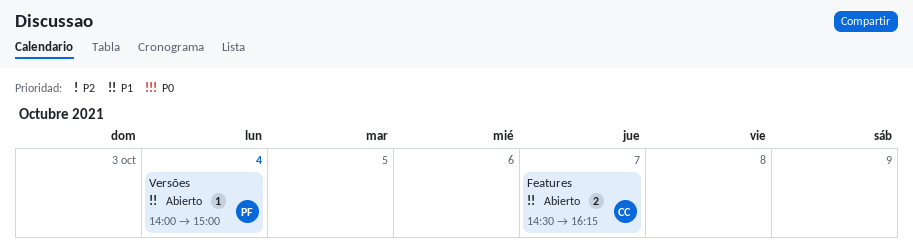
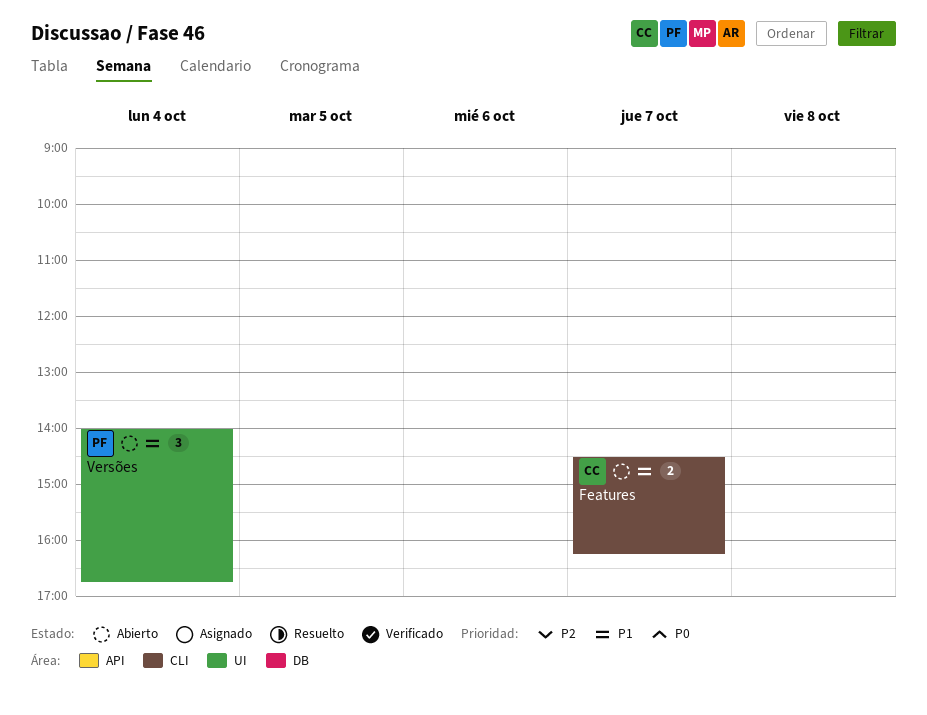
Versões, estimate: 1 -> 3
Versões, ends: 15:00 -> 16:45

